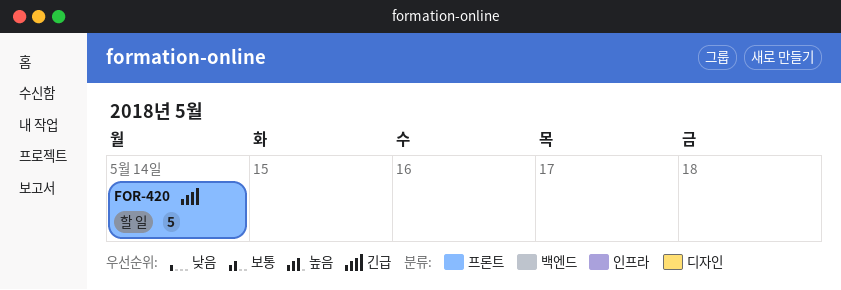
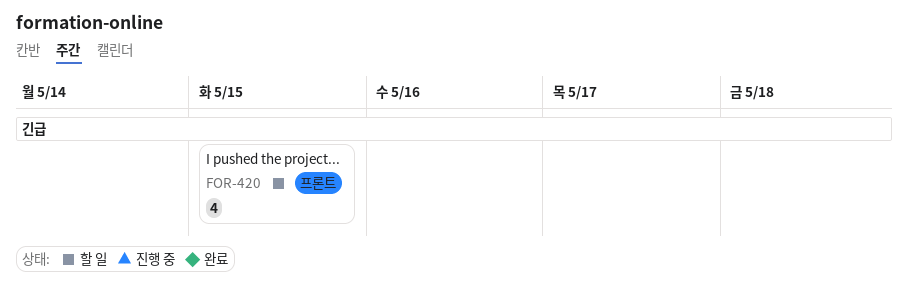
FOR-420, estimate: 5 -> 4
FOR-420, due: May 14 -> May 15

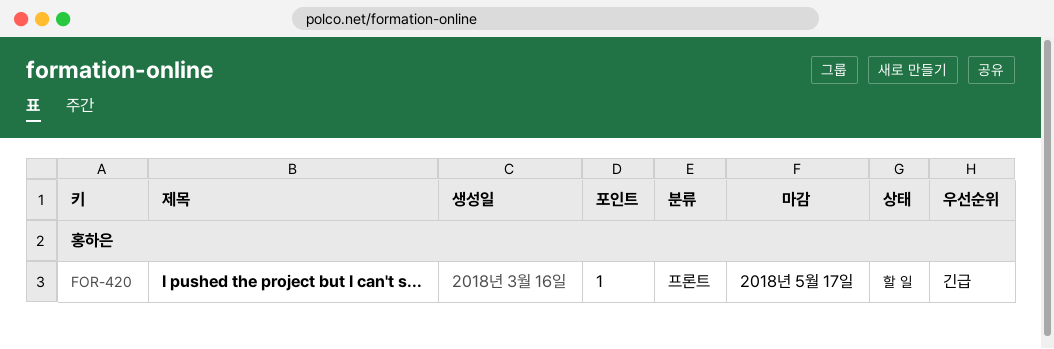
FOR-420, estimate: 4 -> 1
FOR-420, due: May 15 -> May 17

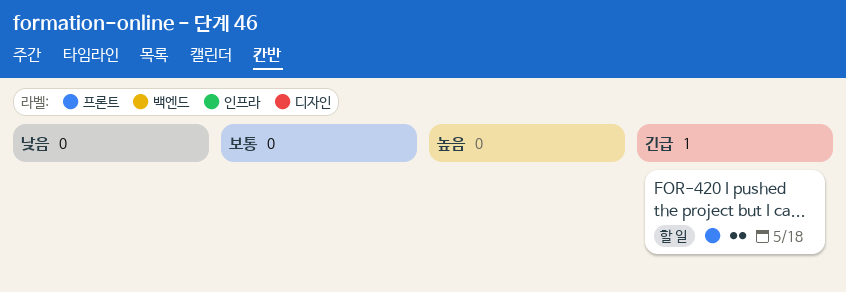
FOR-420, estimate: 1 -> 2
FOR-420, due: May 17 -> May 18

